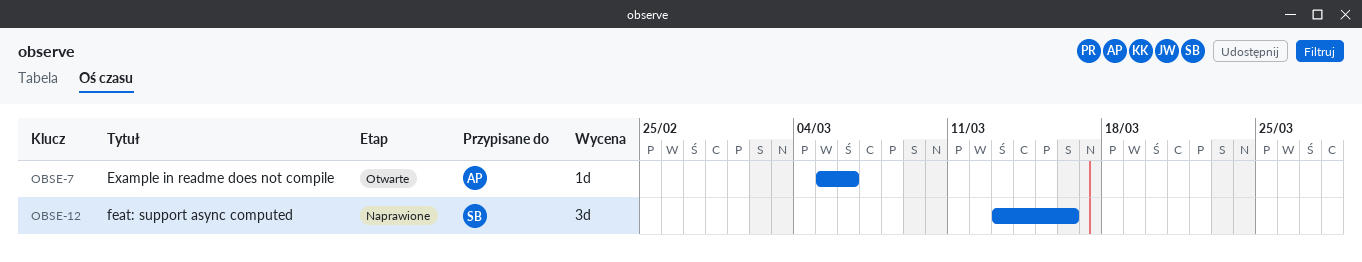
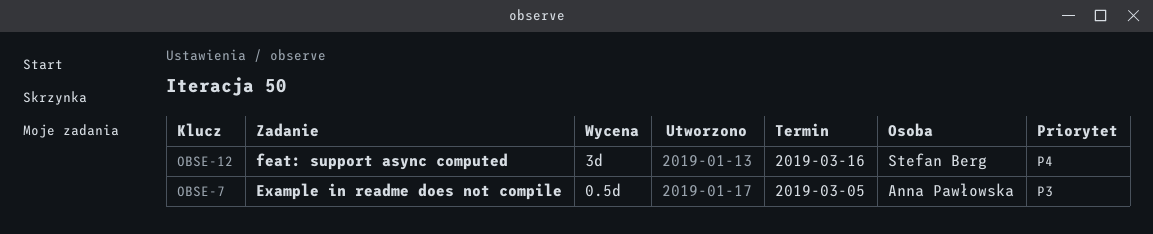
OBSE-7, estimate: 1d -> 0.5d
OBSE-7, due: Mar 6 -> Mar 5

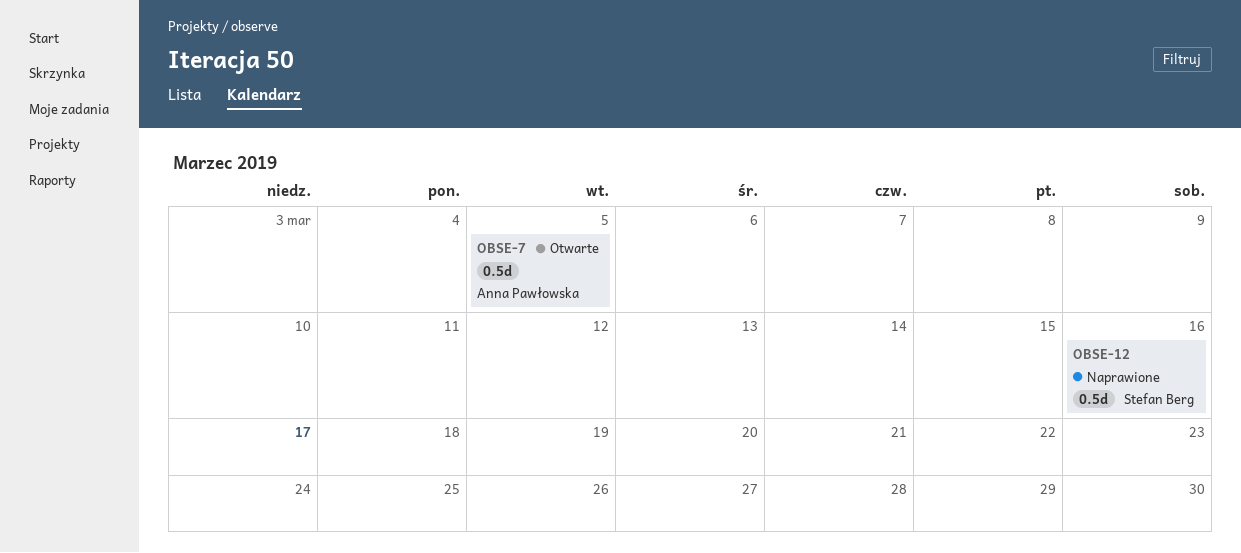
OBSE-12, estimate: 3d -> 0.5d

